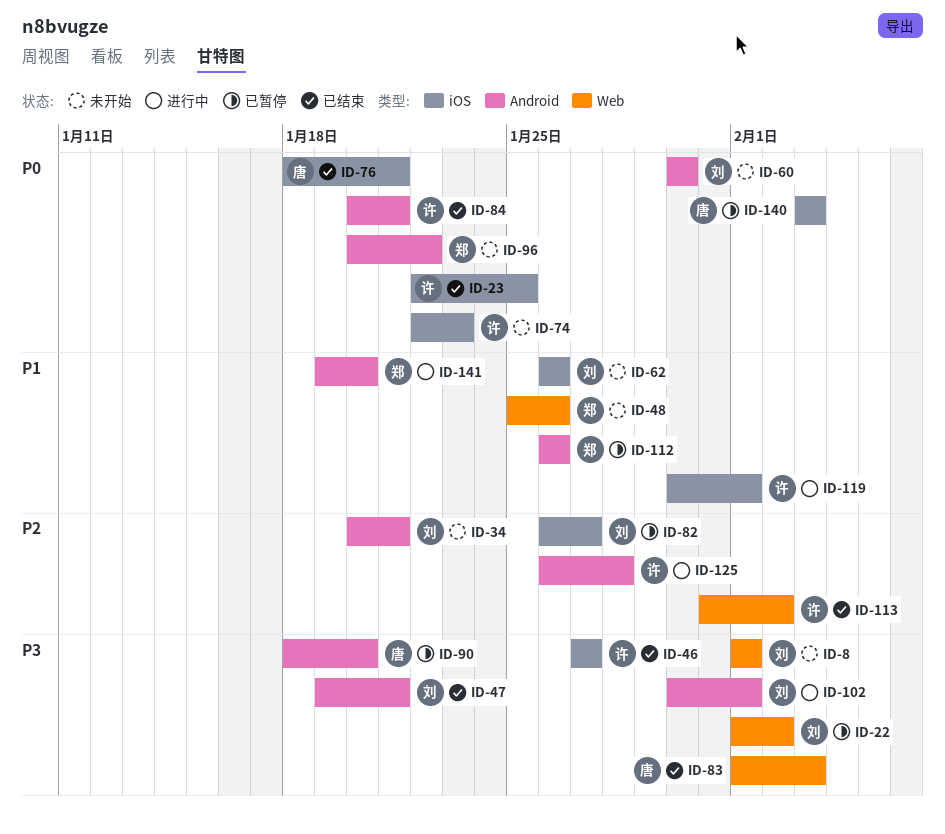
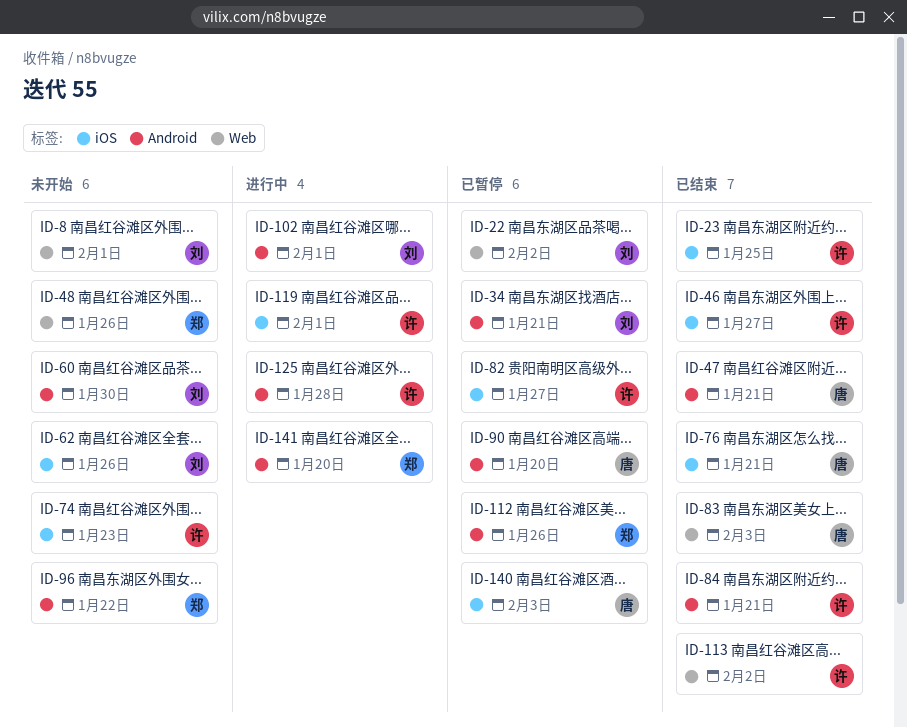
ID-34, status: 未开始 -> 已暂停
ID-47, owner: 刘 -> 唐
ID-82, owner: 刘 -> 许

